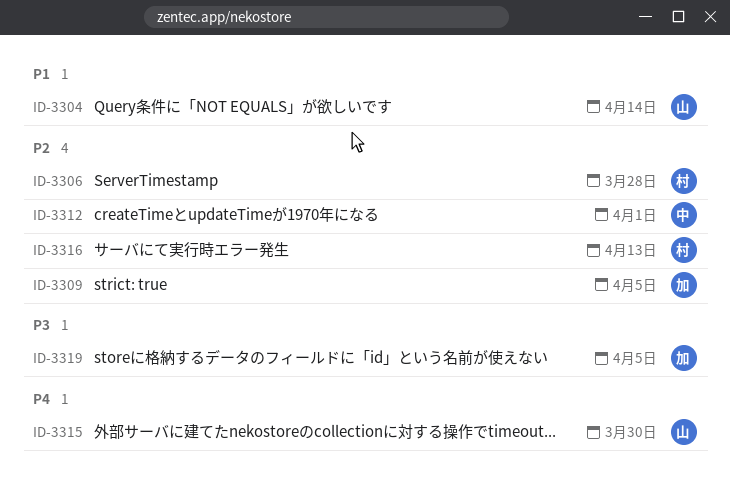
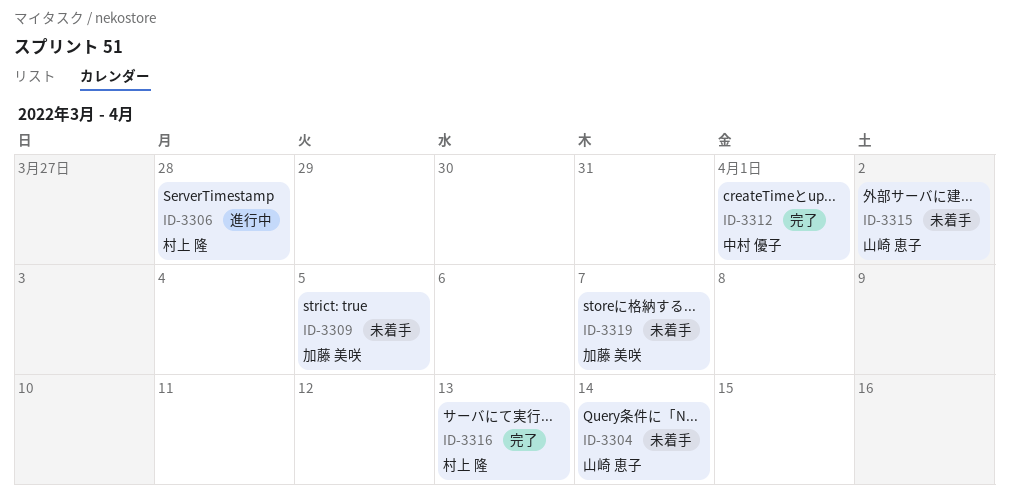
ID-3315, due: Mar 30 -> Apr 2
ID-3319, due: Apr 5 -> Apr 7

